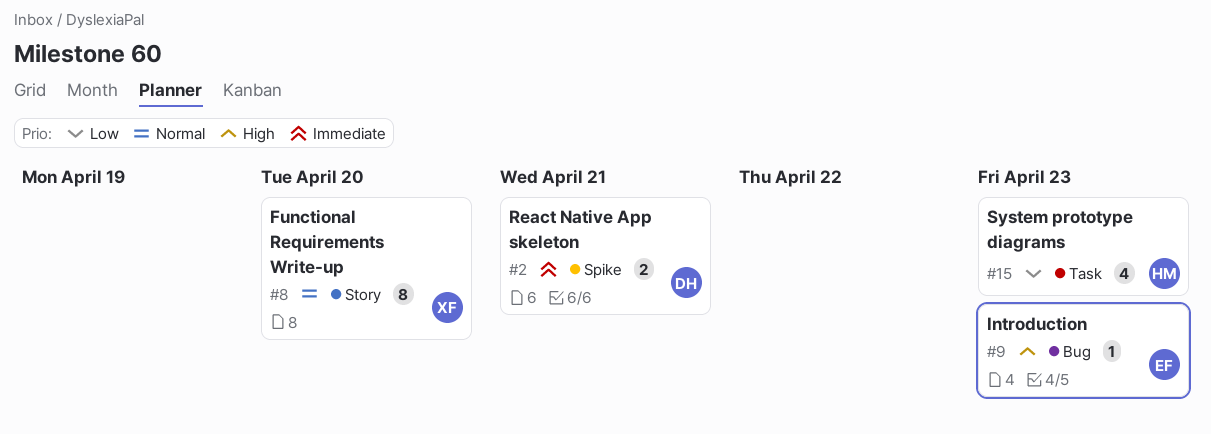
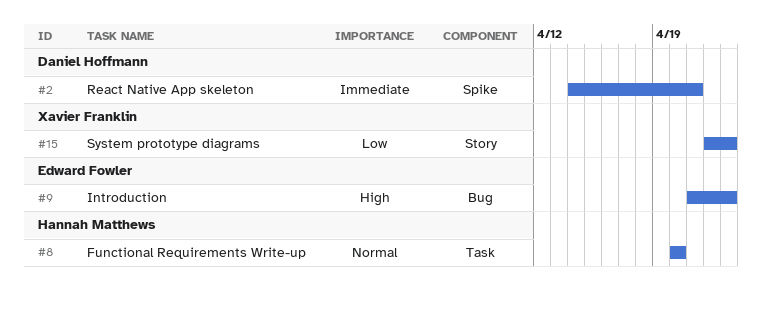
#8, owner: Xavier Franklin -> Hannah Matthews
#8, label: Story -> Task
#15, owner: Hannah Matthews -> Xavier Franklin
#15, label: Task -> Story

